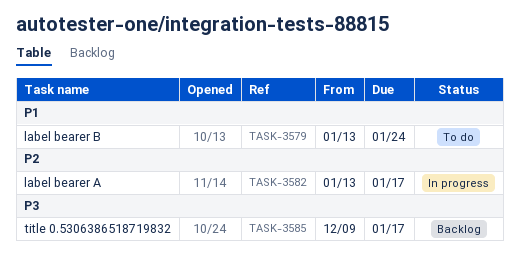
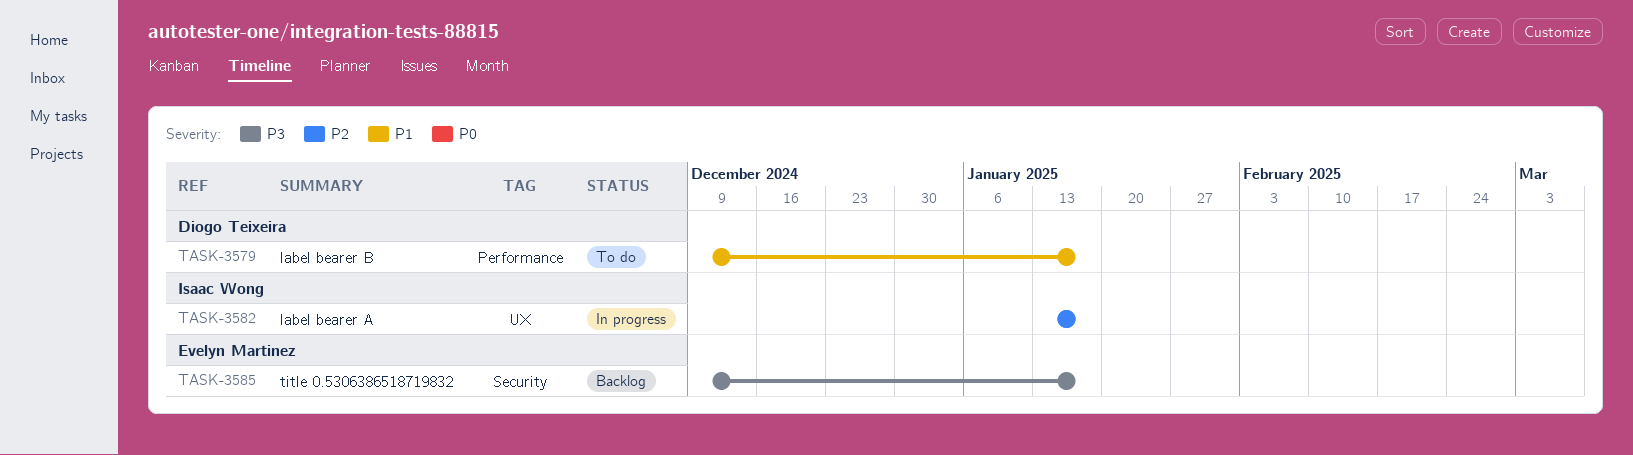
TASK-3579, start: Jan 13 -> Dec 9
TASK-3579, due: Jan 24 -> Jan 17

